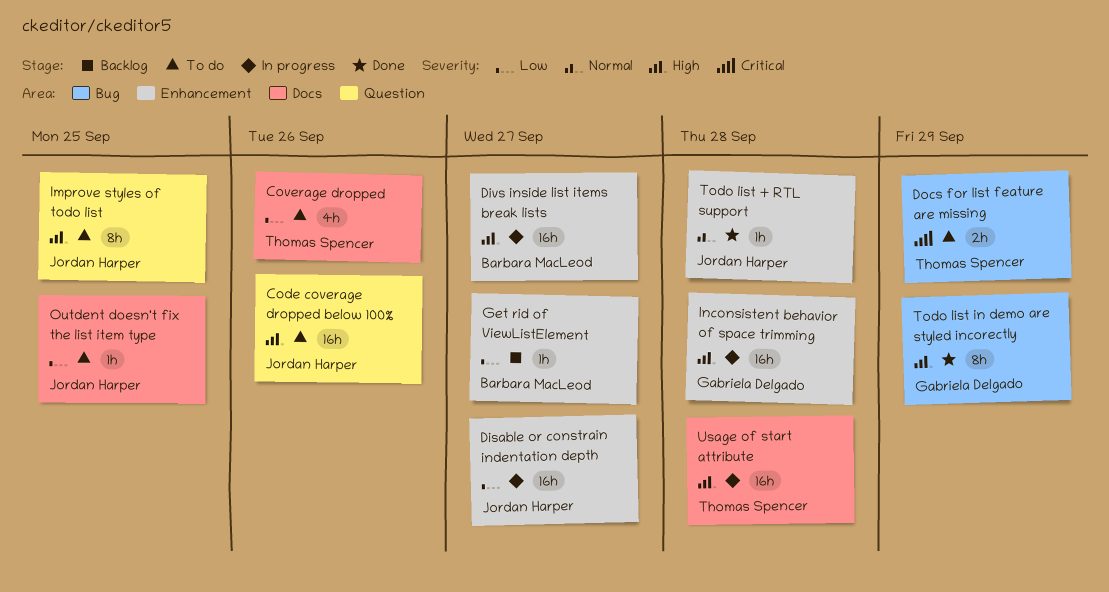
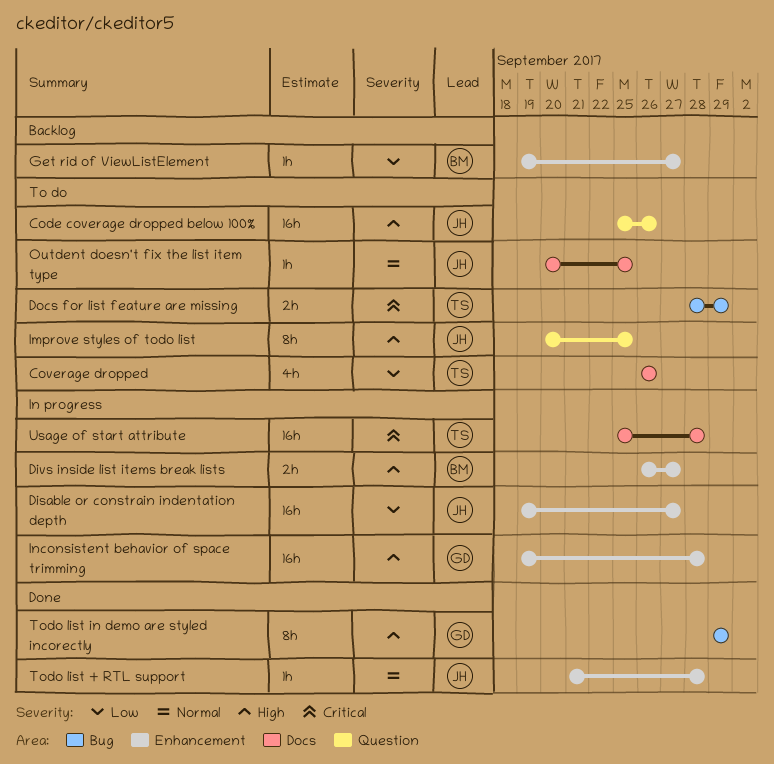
Divs inside list items break lists, estimate: 16h -> 2h
Outdent doesn't fix the list item type, priority: Low -> Normal
Usage of start attribute, priority: High -> Critical

